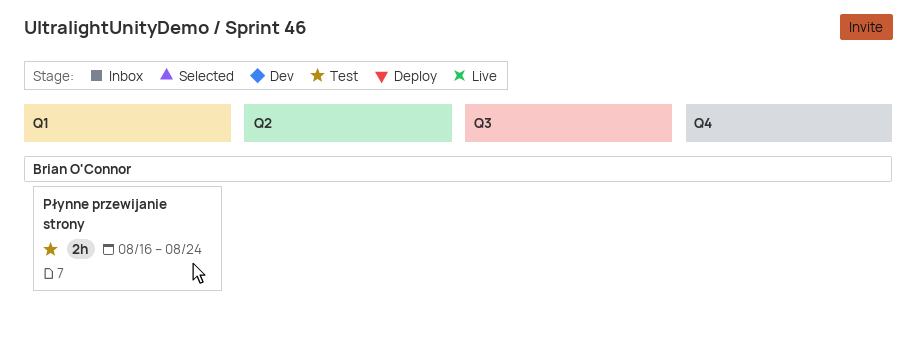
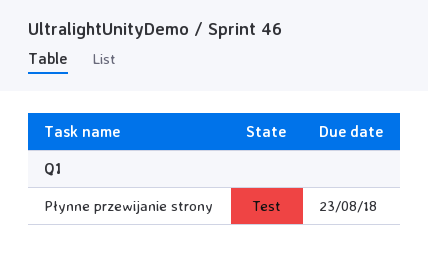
Płynne przewijanie strony, due: Aug 24 -> Aug 23

